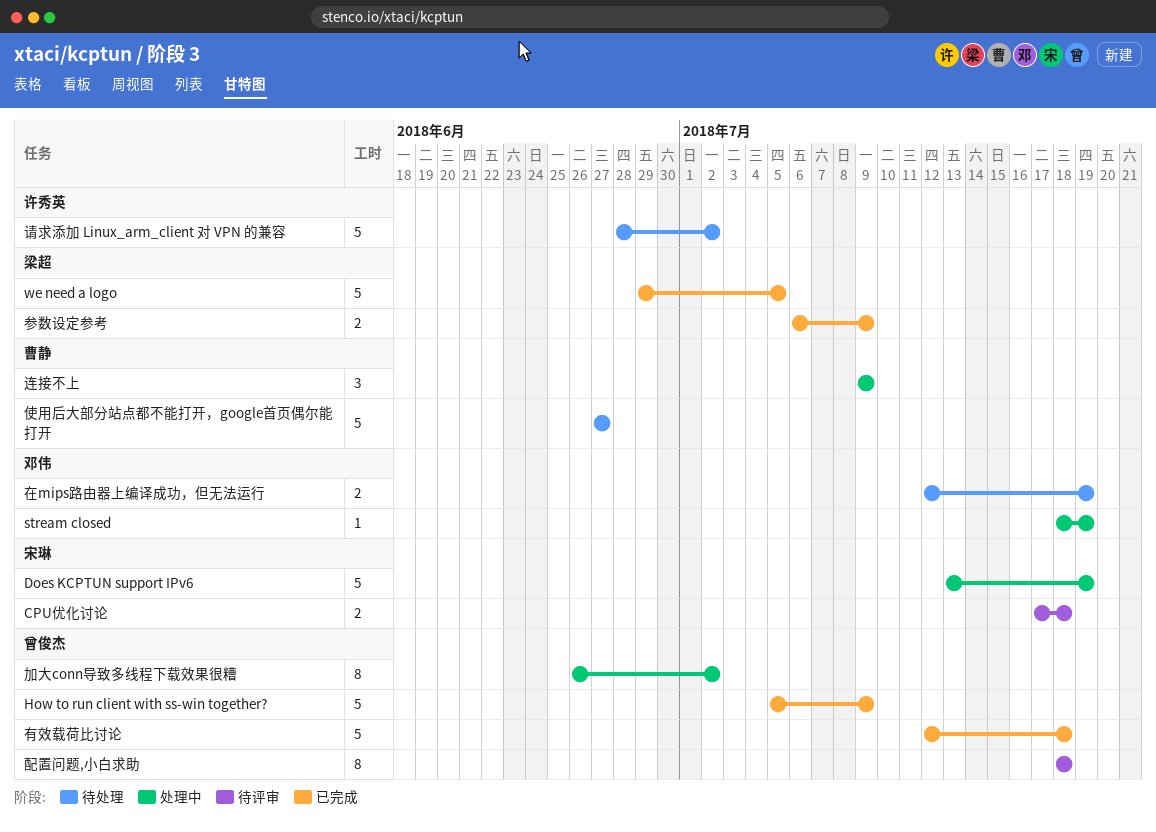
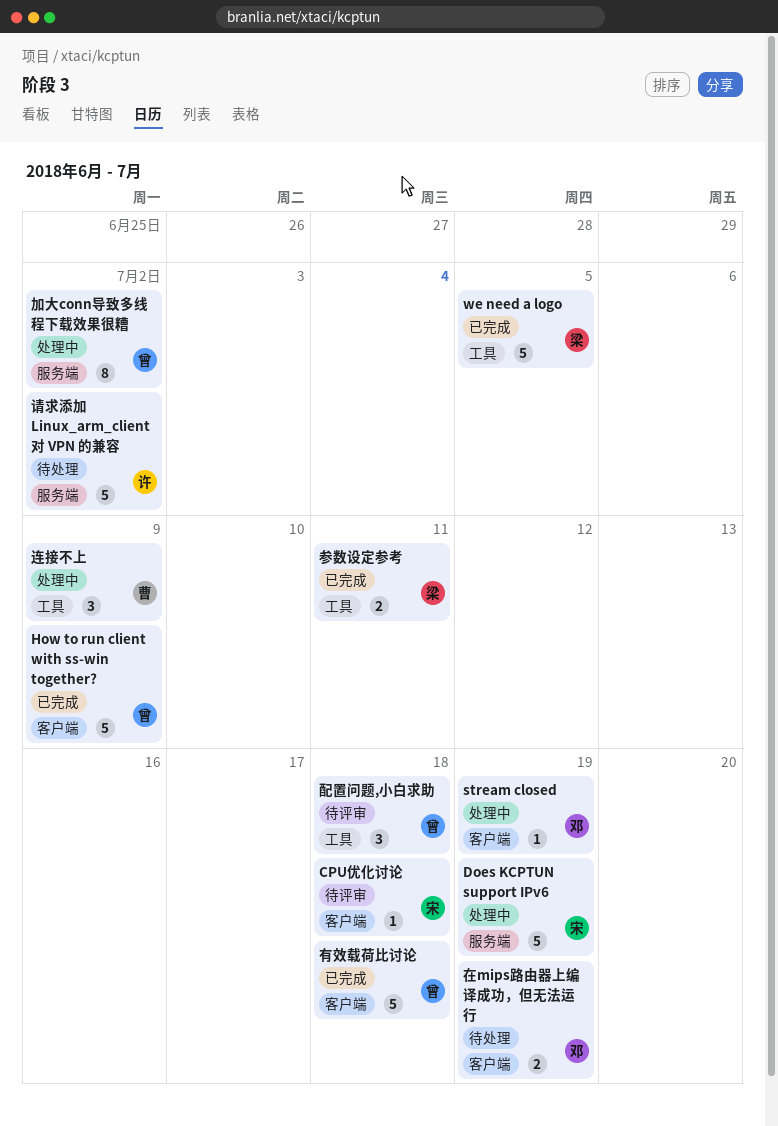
CPU优化讨论, estimate: 2 -> 1
使用后大部分站点都不能打开，google首页偶尔能打开: present -> none
参数设定参考, due: Jul 9 -> Jul 11
配置问题,小白求助, estimate: 8 -> 3

